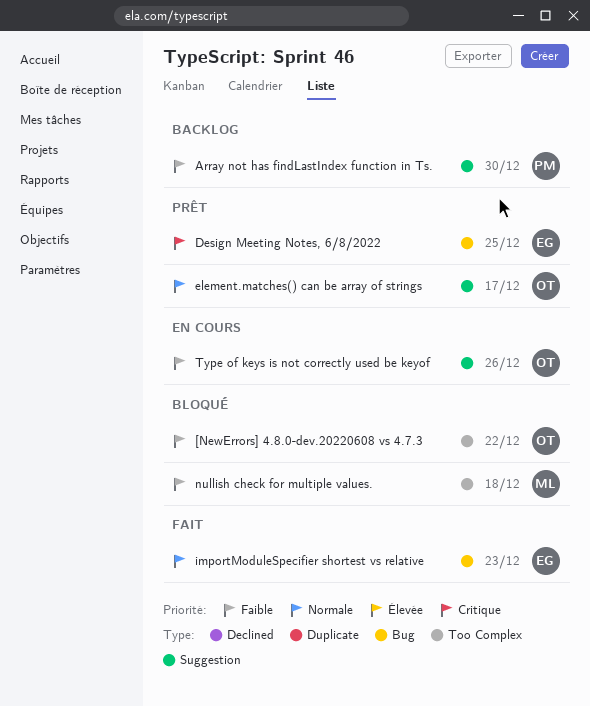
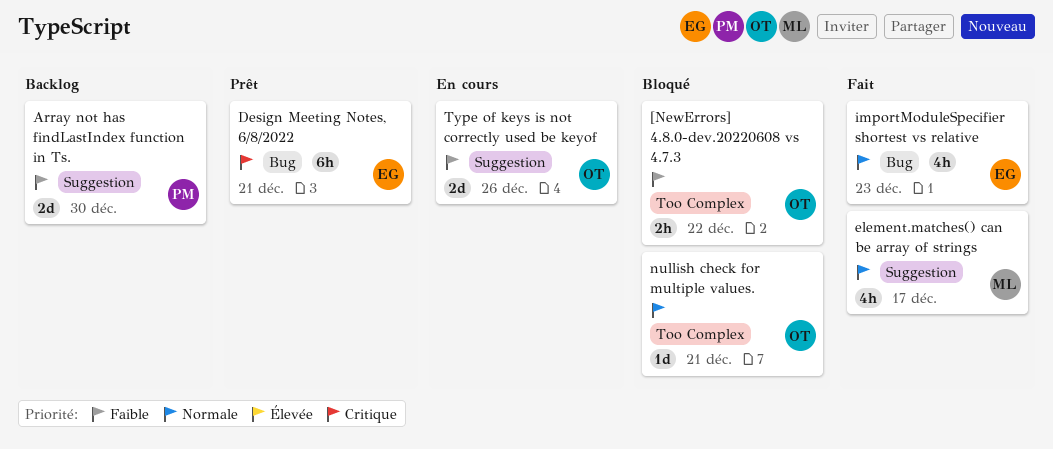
Design Meeting Notes, 6/8/2022, due: Dec 25 -> Dec 21
element.matches() can be array of strings, status: Prêt -> Fait
element.matches() can be array of strings, owner: OT -> ML
nullish check for multiple values., owner: ML -> OT
nullish check for multiple values., priority: Faible -> Normale
nullish check for multiple values., due: Dec 18 -> Dec 21

